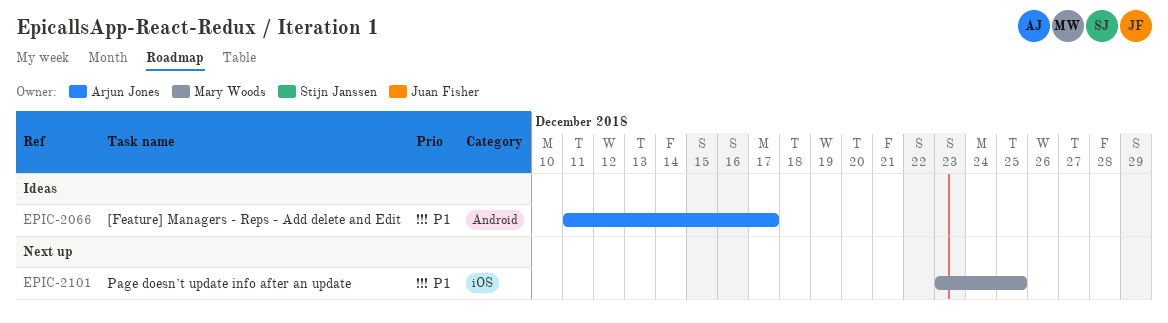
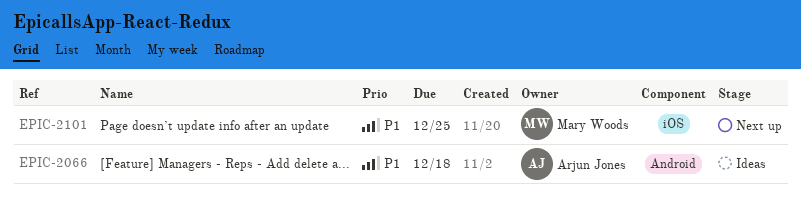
EPIC-2066, due: Dec 17 -> Dec 18

